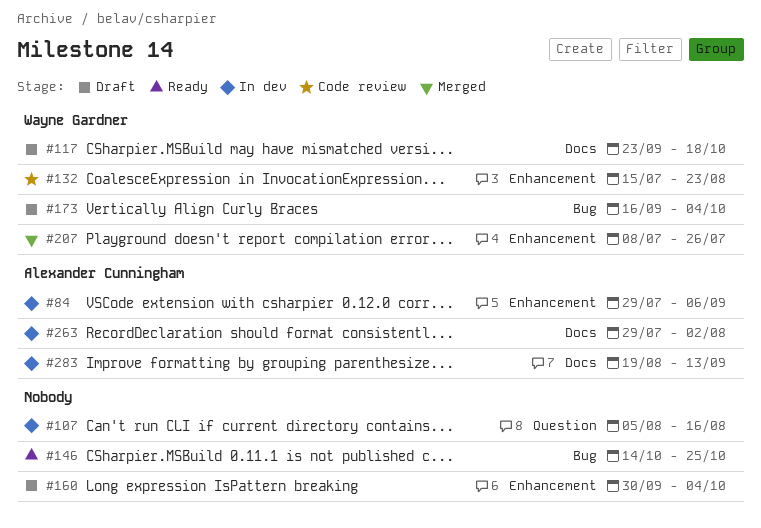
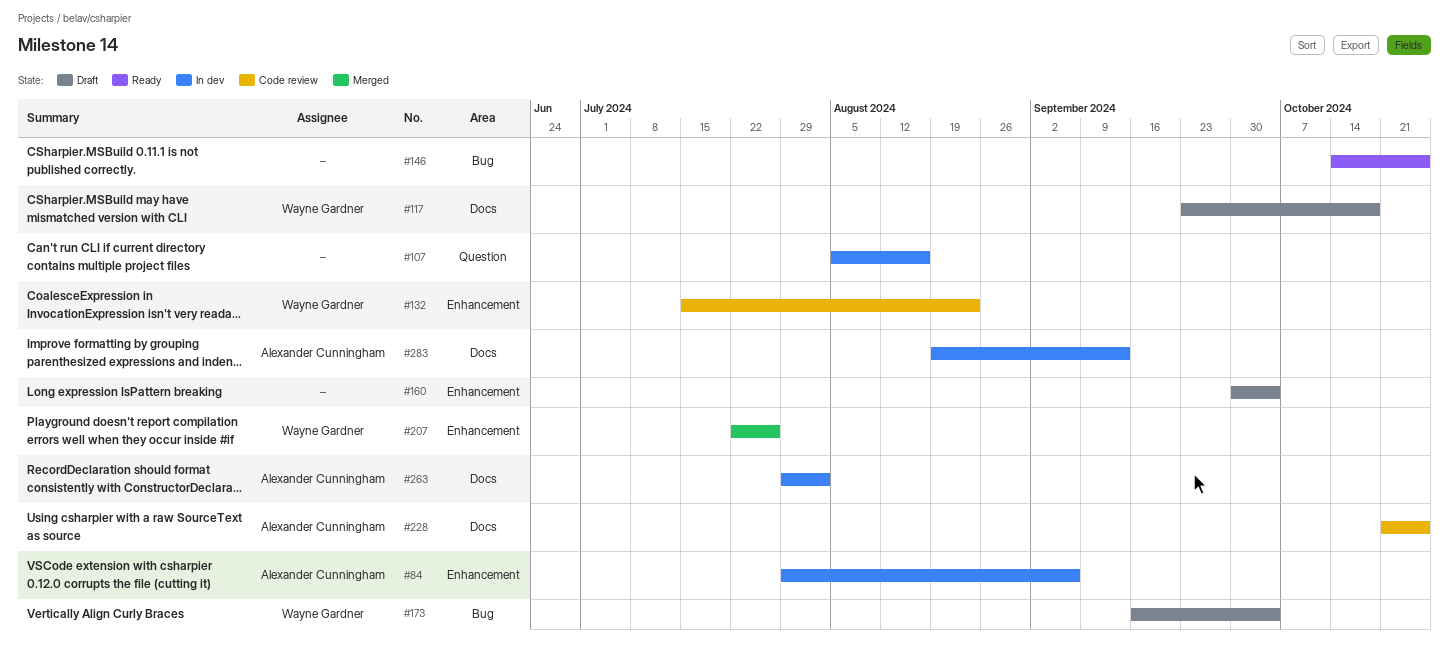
#207, start: Jul 8 -> Jul 22
#228: none -> present

